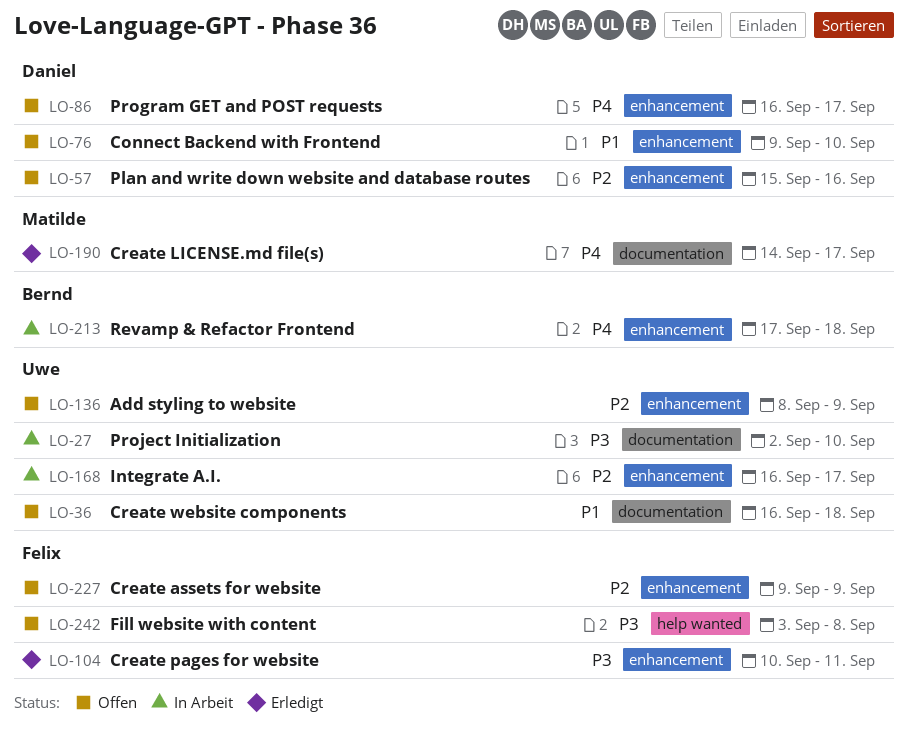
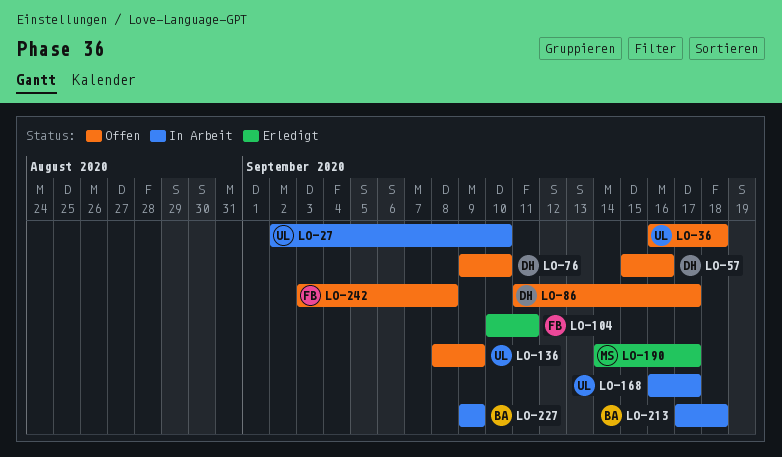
LO-86, start: Sep 16 -> Sep 11
LO-227, status: Offen -> In Arbeit
LO-227, owner: Felix -> Bernd

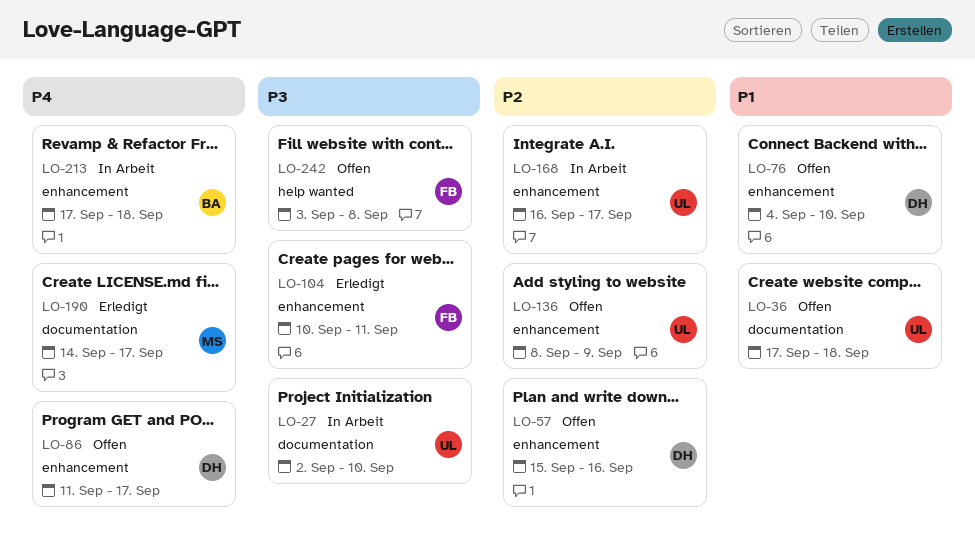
LO-36, start: Sep 16 -> Sep 17
LO-76, start: Sep 9 -> Sep 4
LO-227: present -> none

